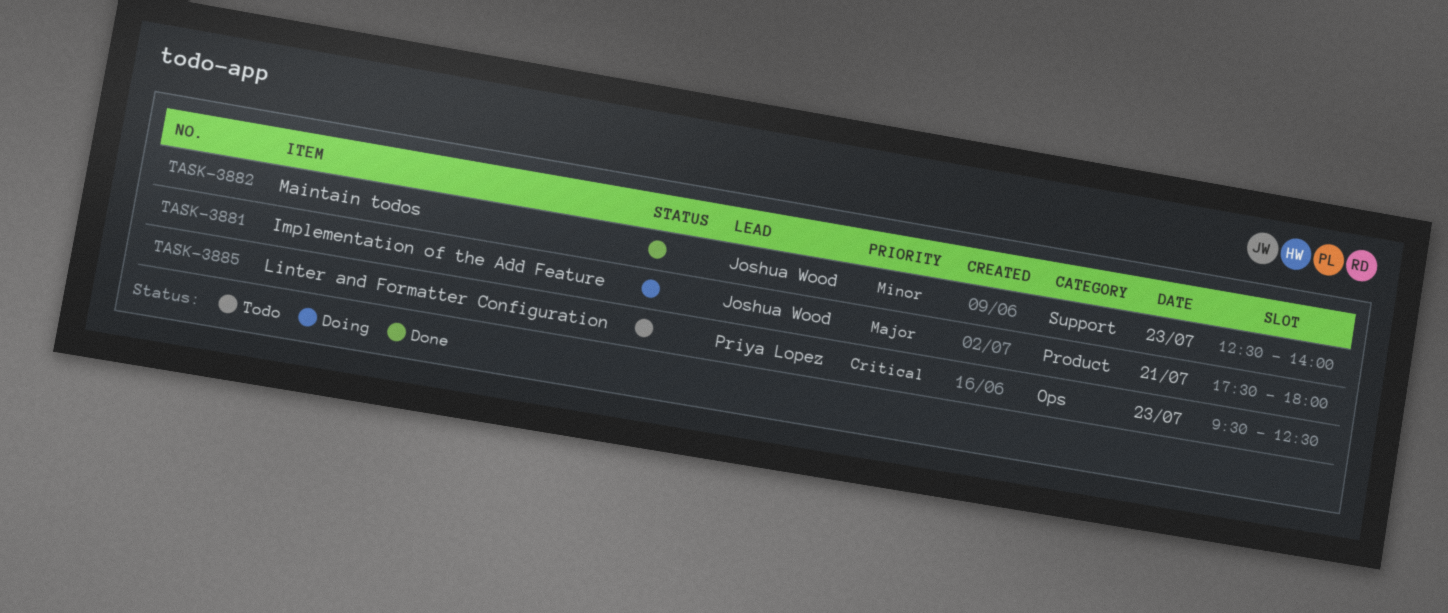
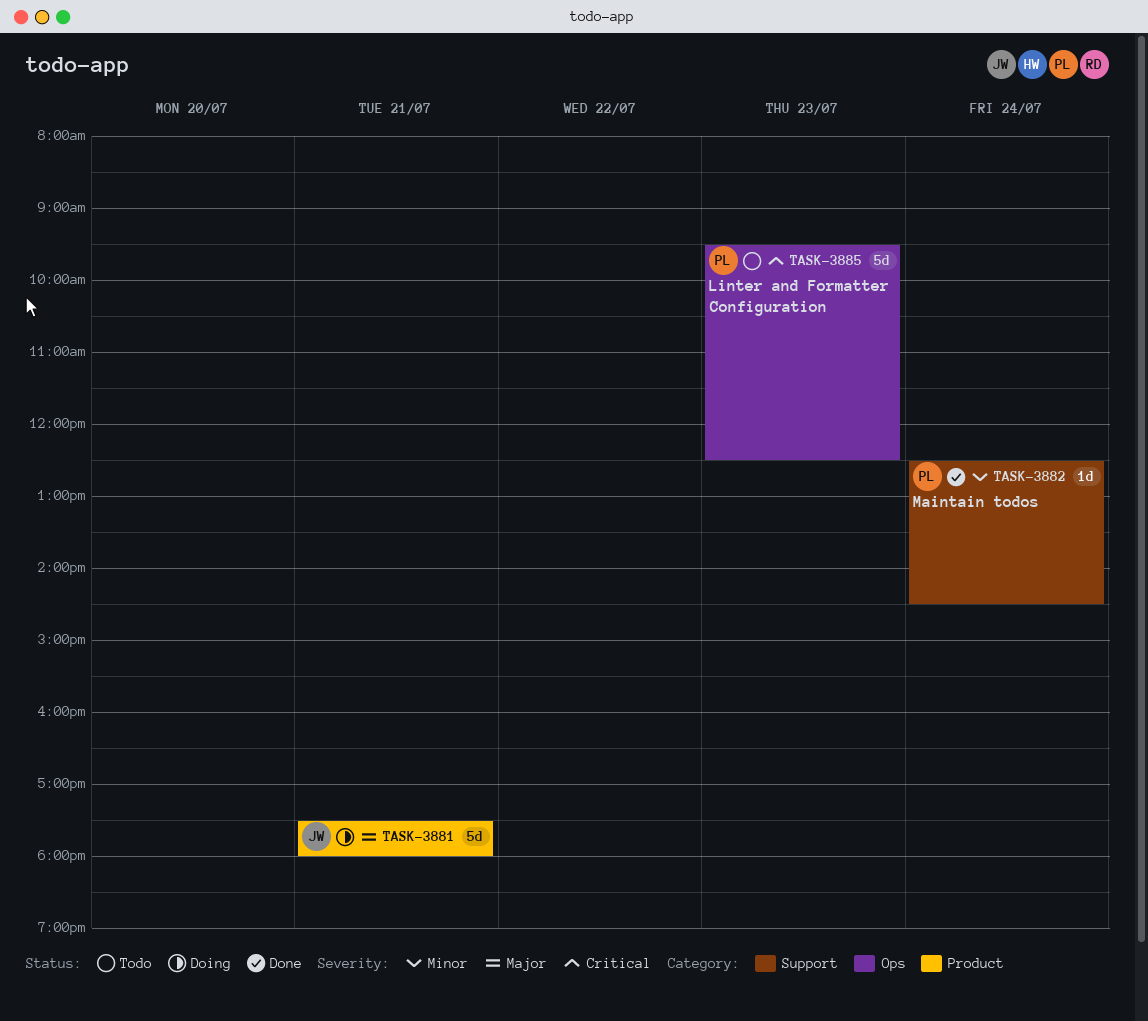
TASK-3882, owner: Joshua Wood -> Priya Lopez
TASK-3882, day: Jul 23 -> Jul 24
TASK-3882, ends: 14:00 -> 14:30

